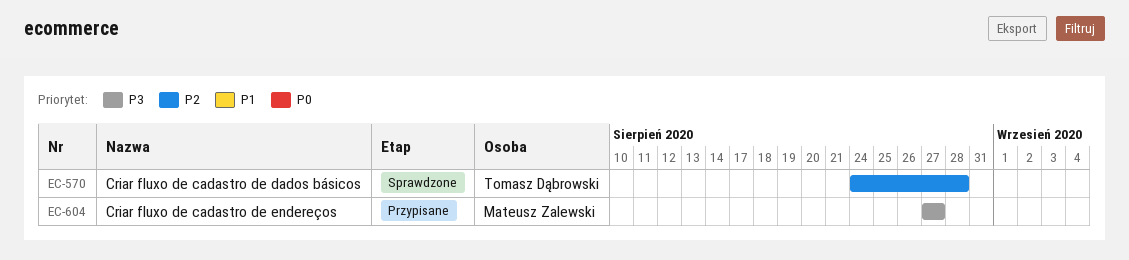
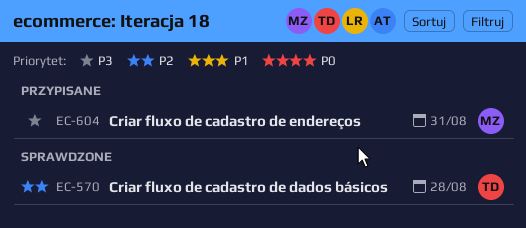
EC-604, due: Aug 27 -> Aug 31

